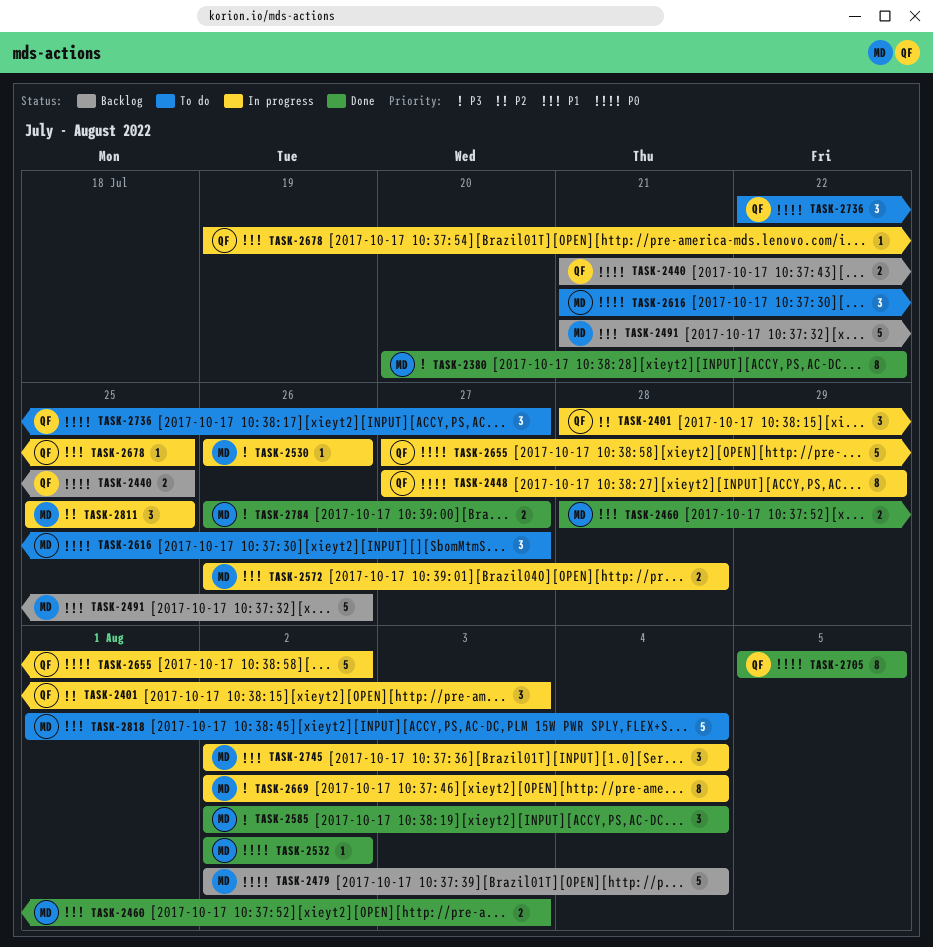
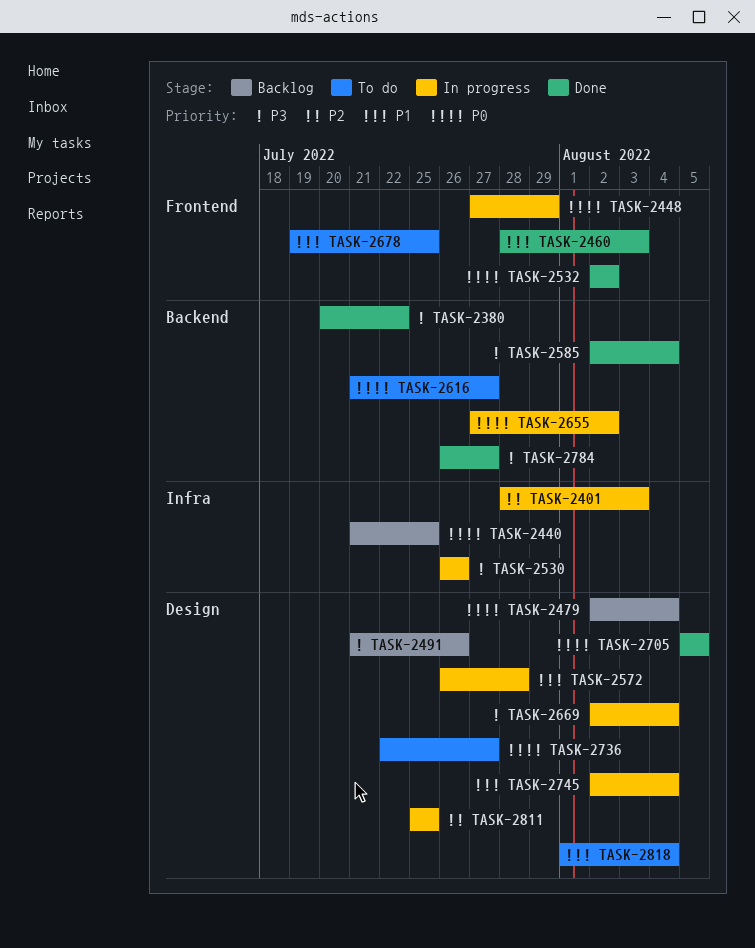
TASK-2491, priority: P1 -> P3
TASK-2678, status: In progress -> To do

